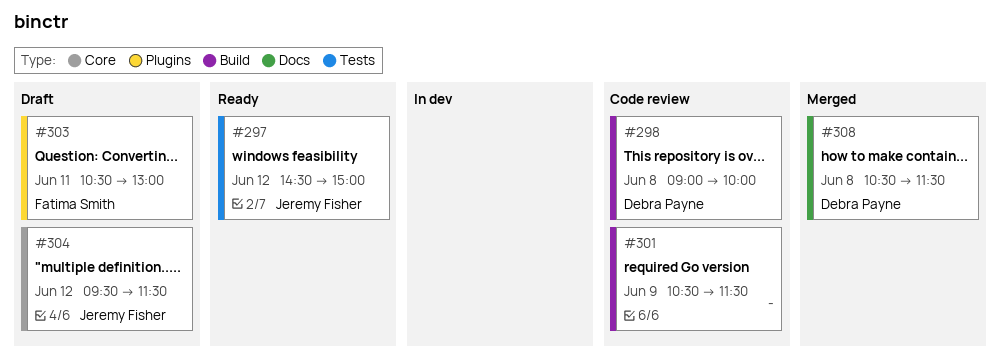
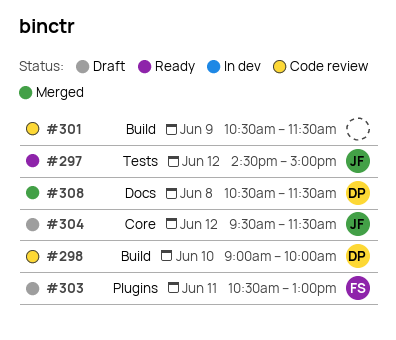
#298, day: Jun 8 -> Jun 10

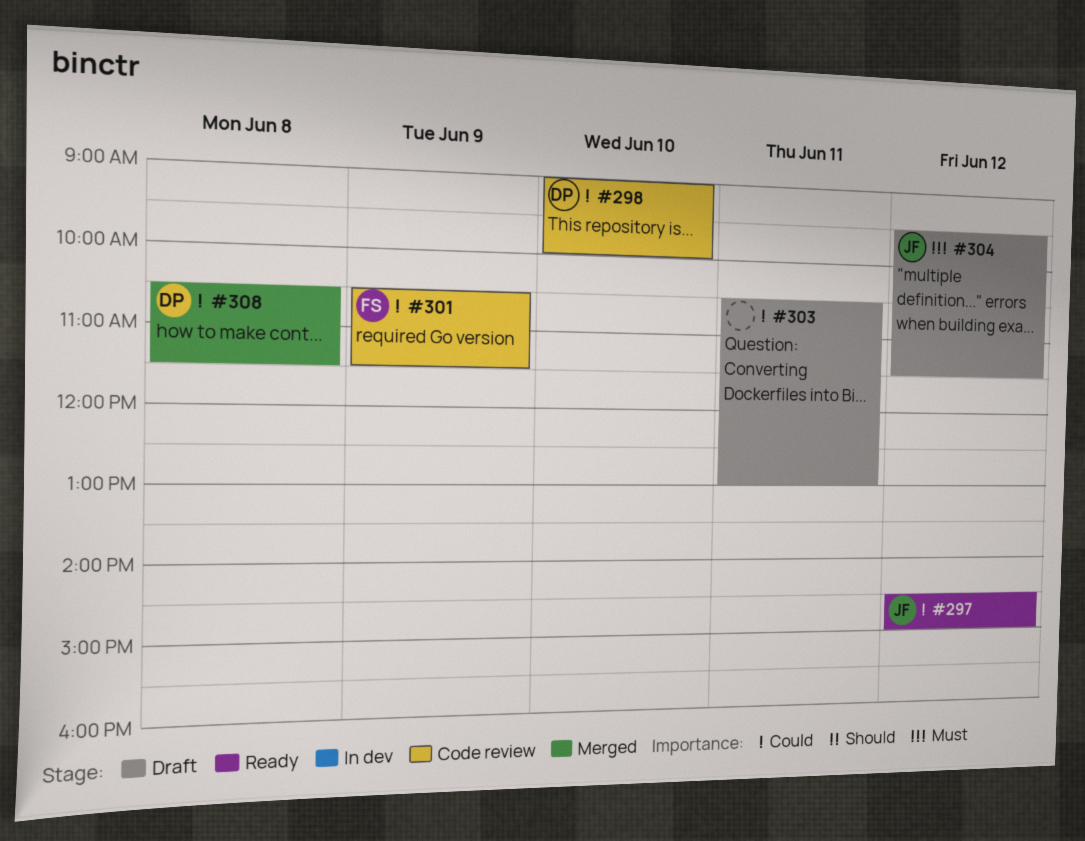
#301, owner: none -> FS
#303, owner: FS -> none

